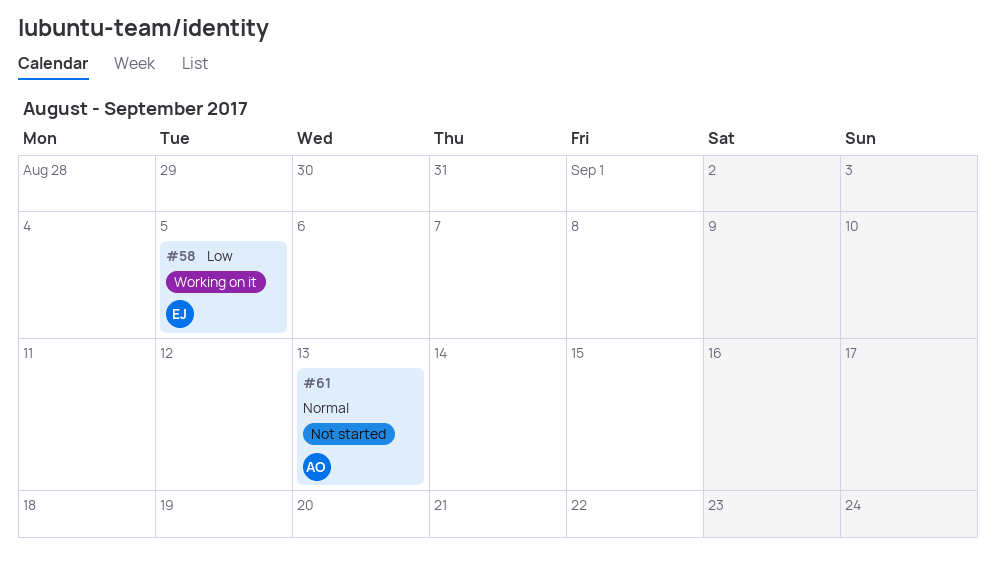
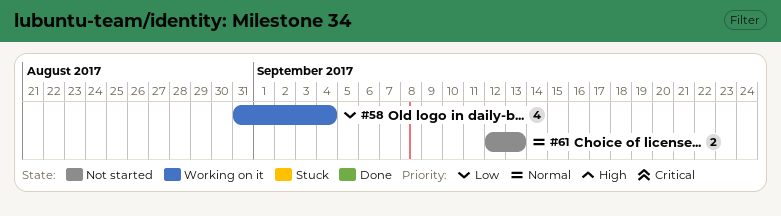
#58, due: Sep 5 -> Sep 4

